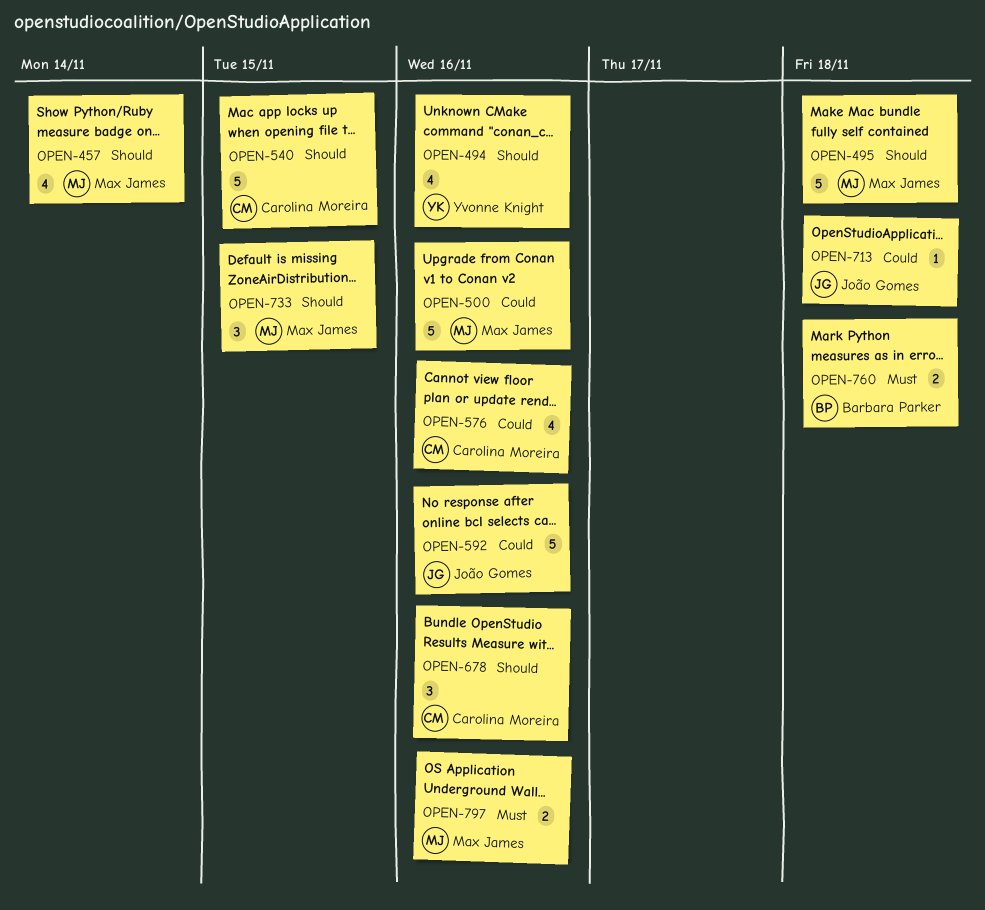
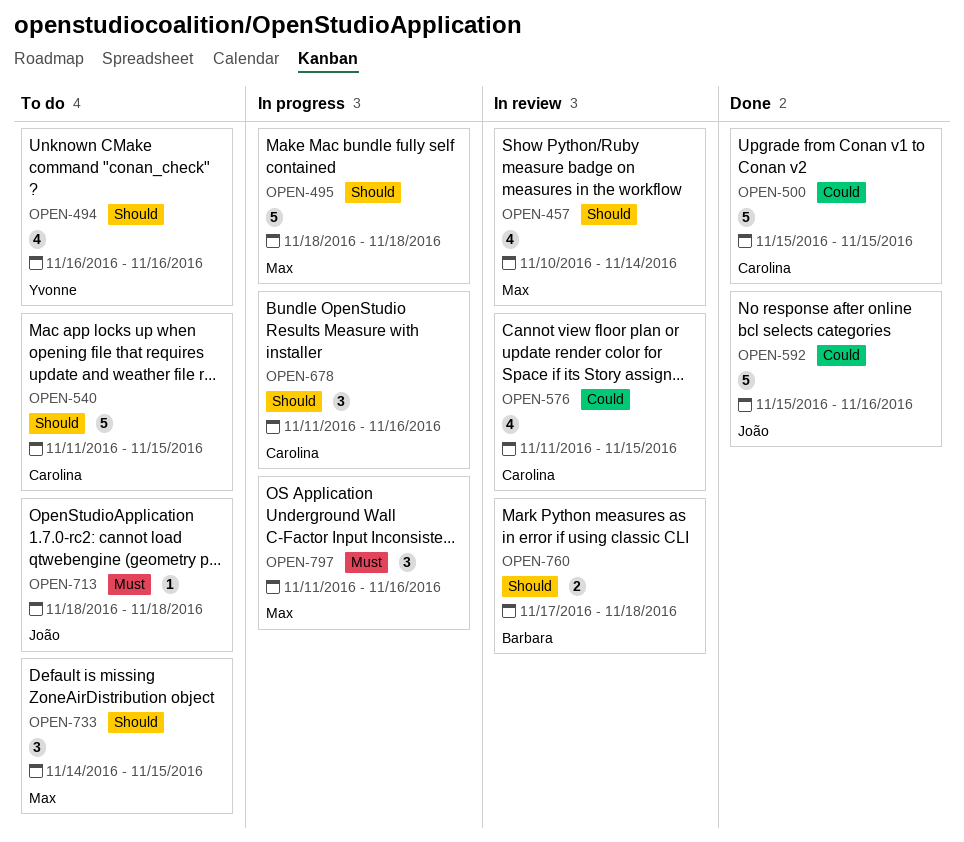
OPEN-500, owner: Max James -> Carolina Moreira
OPEN-500, due: Nov 16 -> Nov 15
OPEN-576, due: Nov 16 -> Nov 15
OPEN-713, priority: Could -> Must
OPEN-760, priority: Must -> Should
OPEN-797, estimate: 2 -> 3

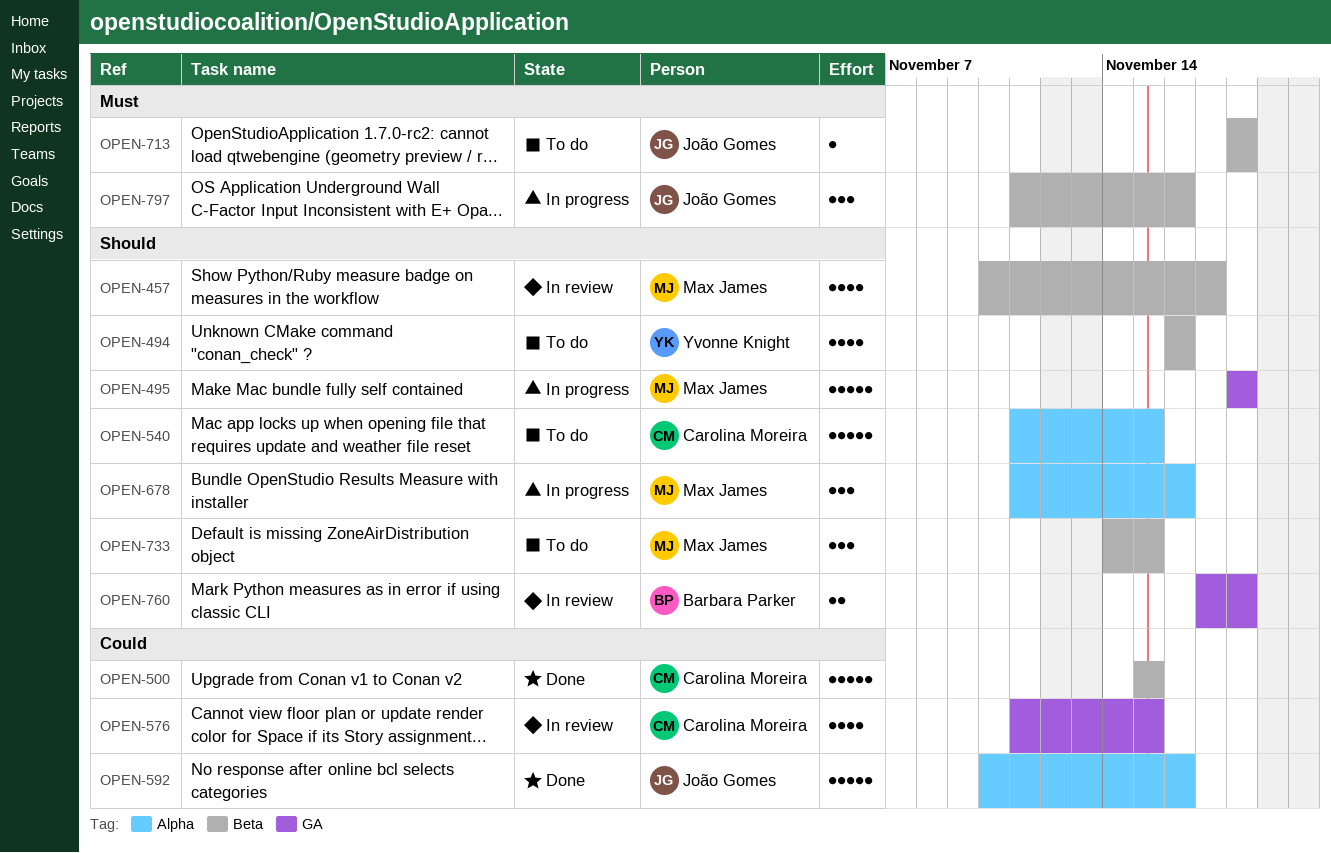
OPEN-457, due: Nov 14 -> Nov 17
OPEN-592, start: Nov 15 -> Nov 10
OPEN-678, owner: Carolina Moreira -> Max James
OPEN-797, owner: Max James -> João Gomes

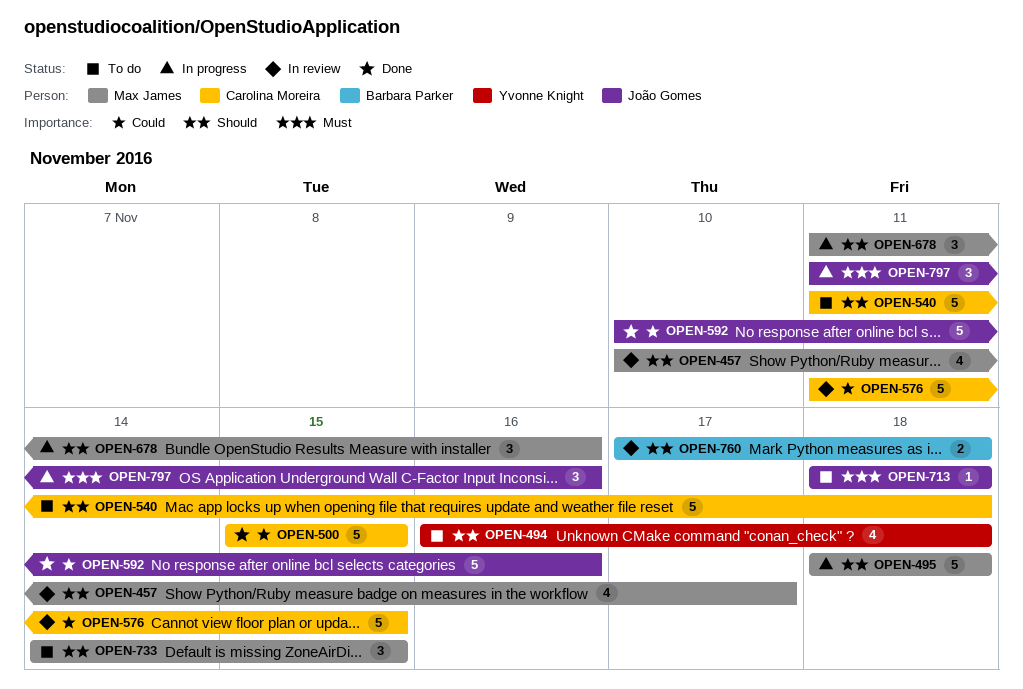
OPEN-494, due: Nov 16 -> Nov 18
OPEN-540, due: Nov 15 -> Nov 18
OPEN-576, estimate: 4 -> 5

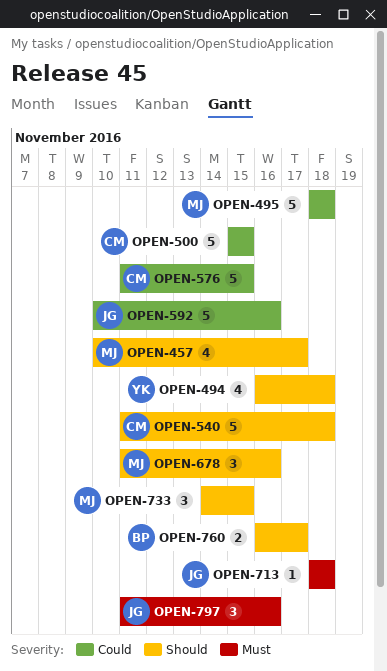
OPEN-495, priority: Should -> Could
OPEN-760, start: Nov 17 -> Nov 16
OPEN-760, due: Nov 18 -> Nov 17

